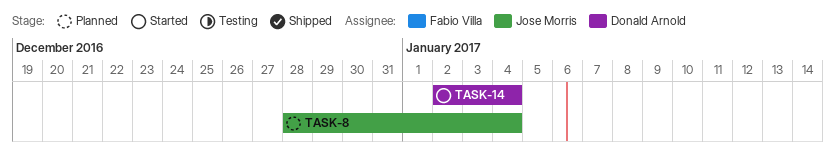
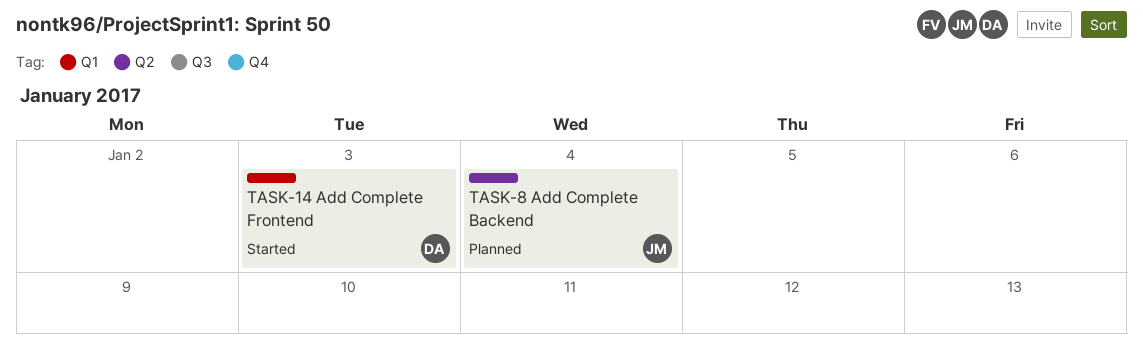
TASK-14, due: Jan 4 -> Jan 3

